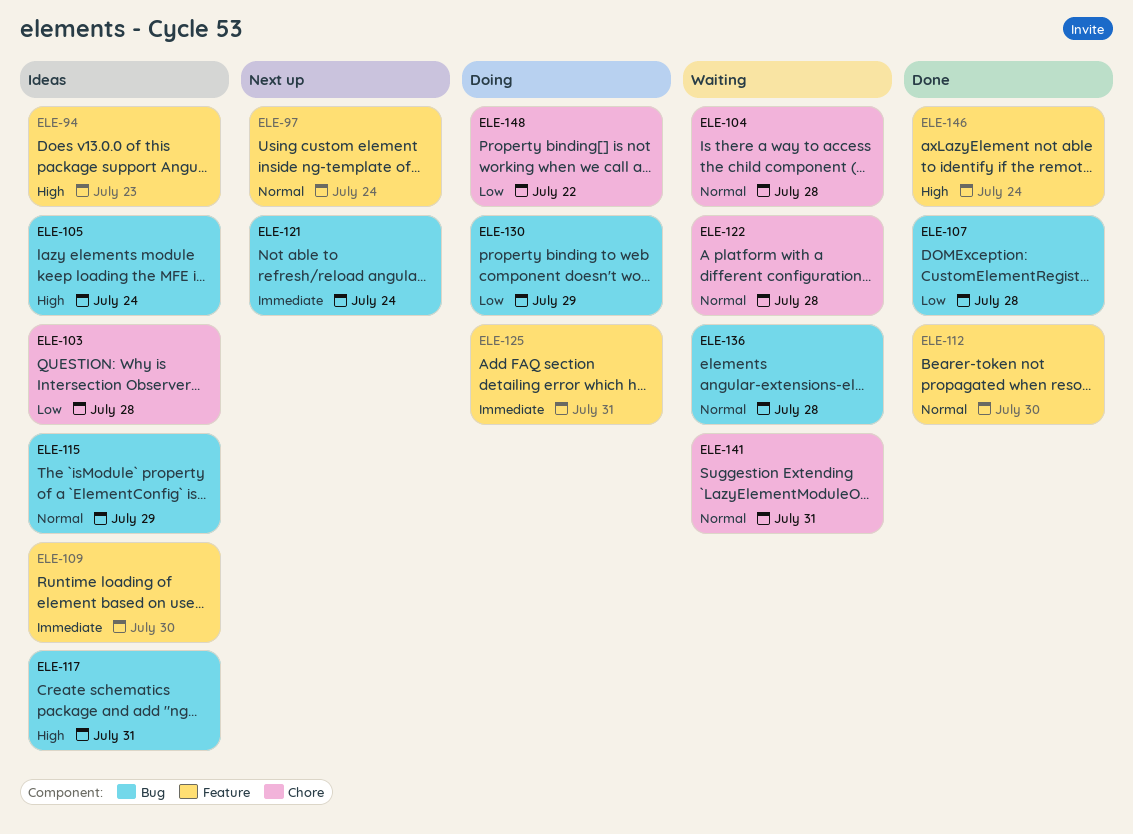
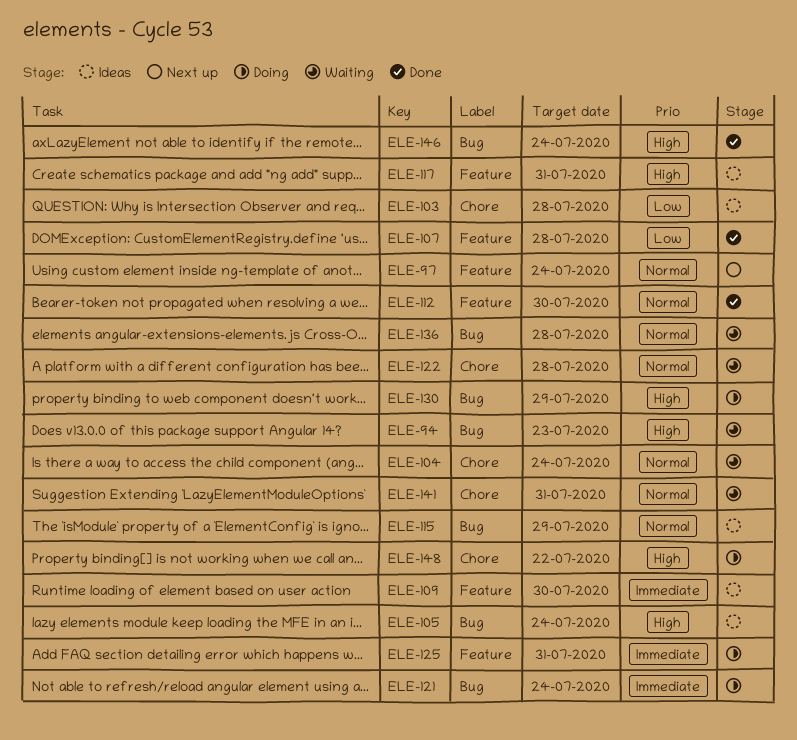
ELE-94, status: Ideas -> Waiting
ELE-94, label: Feature -> Bug
ELE-104, due: Jul 28 -> Jul 24
ELE-107, label: Bug -> Feature
ELE-117, label: Bug -> Feature
ELE-121, status: Next up -> Doing
ELE-130, priority: Low -> High
ELE-146, label: Feature -> Bug
ELE-148, priority: Low -> High

